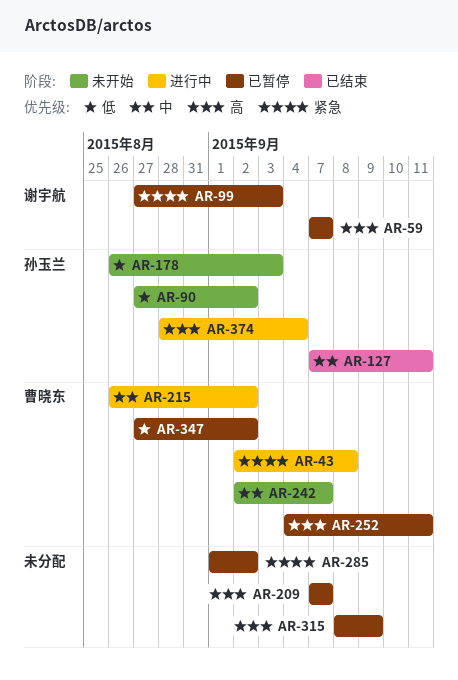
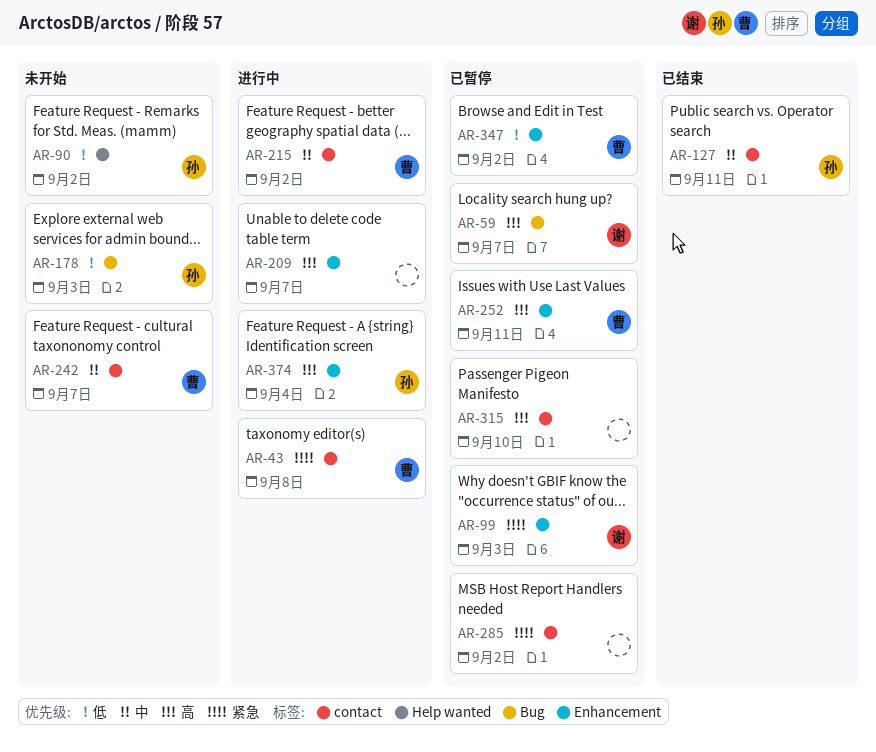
AR-209, status: 已暂停 -> 进行中
AR-315, due: Sep 9 -> Sep 10

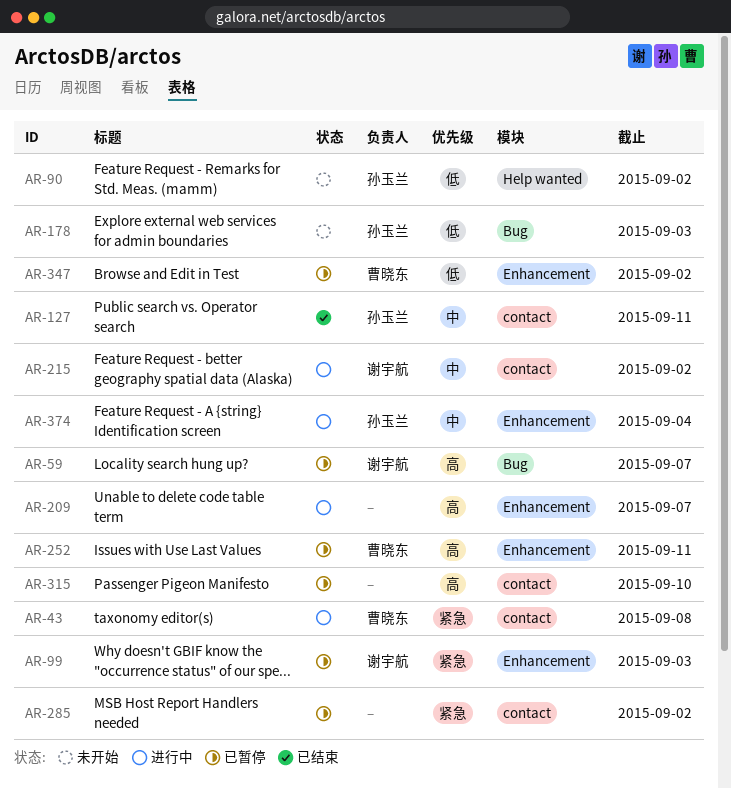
AR-215, owner: 曹晓东 -> 谢宇航
AR-242: present -> none
AR-374, priority: 高 -> 中

